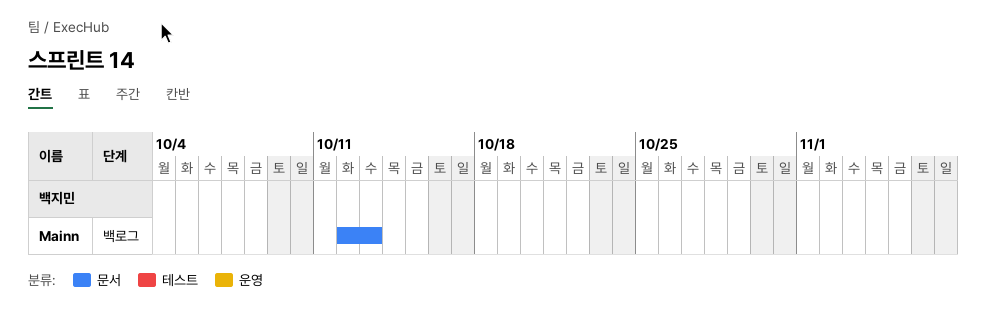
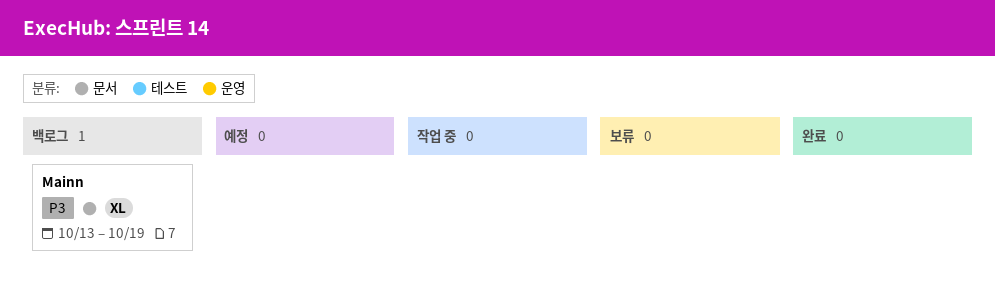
Mainn, start: Oct 12 -> Oct 13
Mainn, due: Oct 13 -> Oct 19

